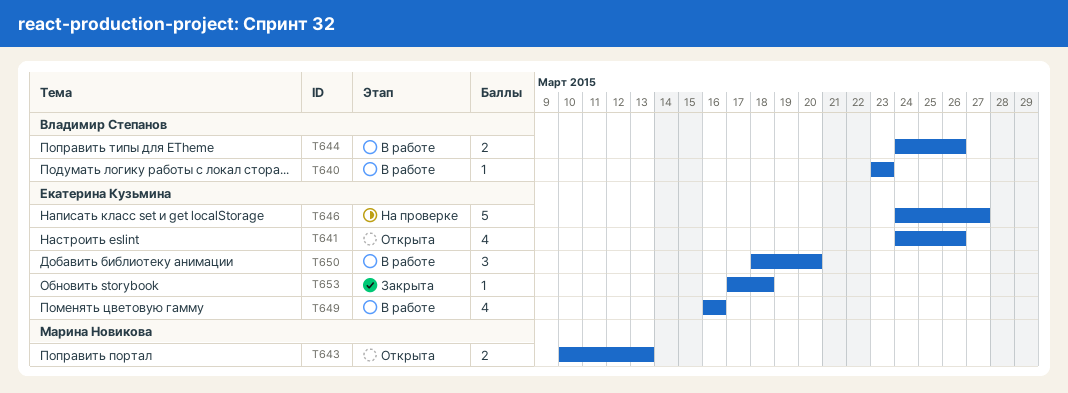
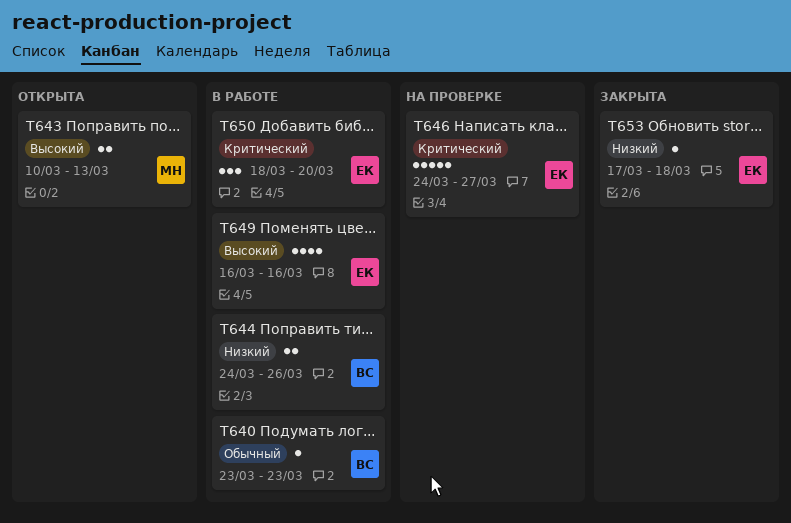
T641: present -> none

